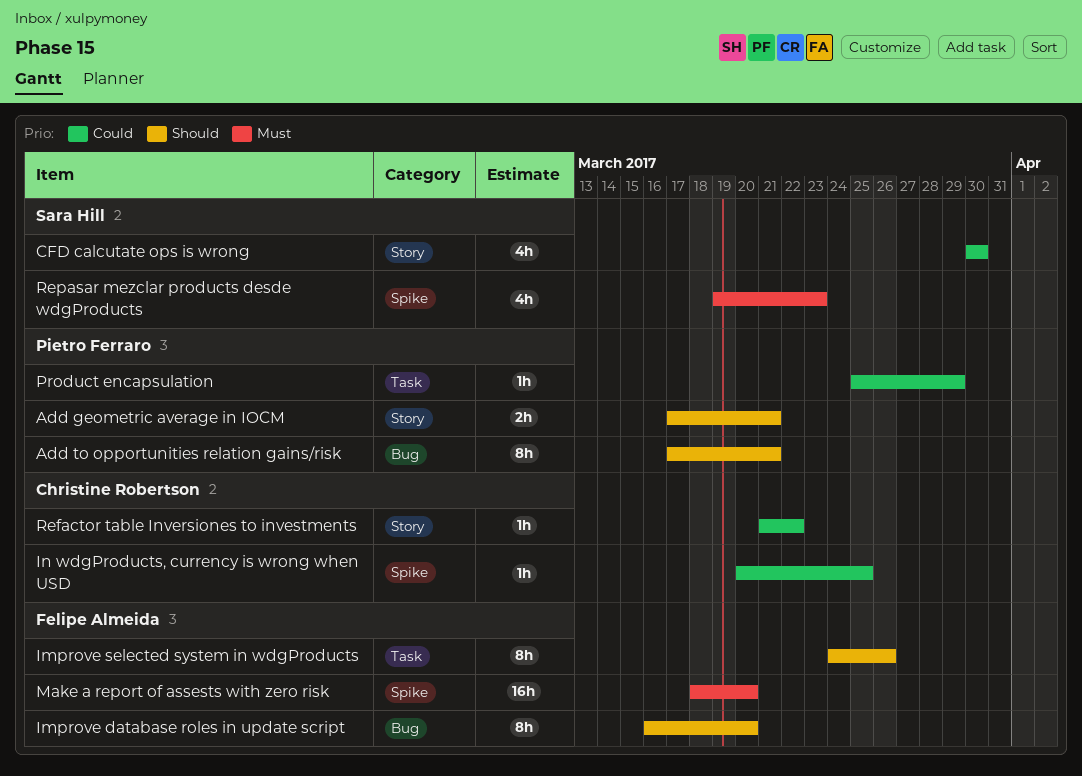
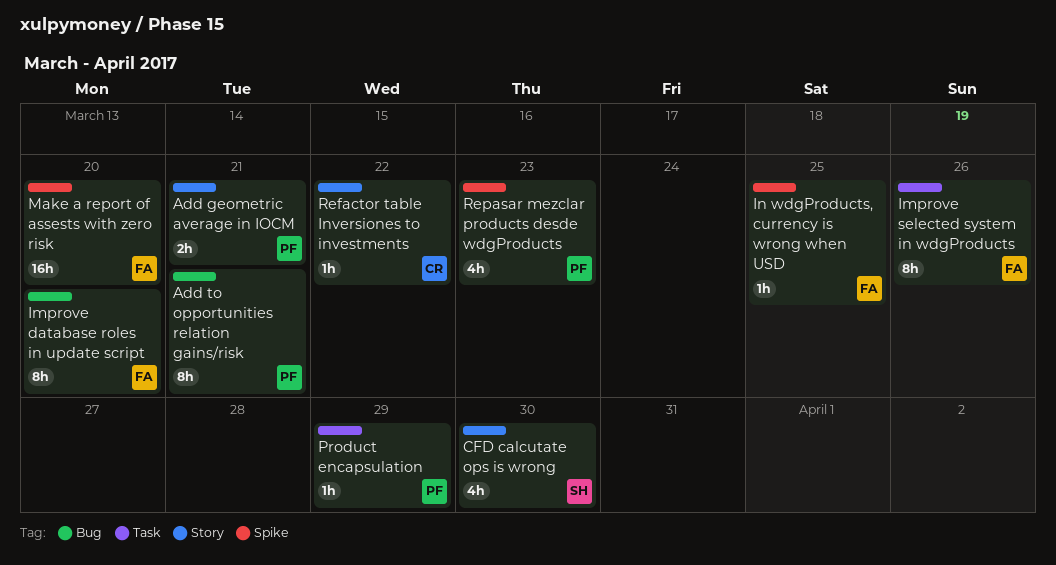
In wdgProducts, currency is wrong when USD, owner: Christine Robertson -> Felipe Almeida
Repasar mezclar products desde wdgProducts, owner: Sara Hill -> Pietro Ferraro

